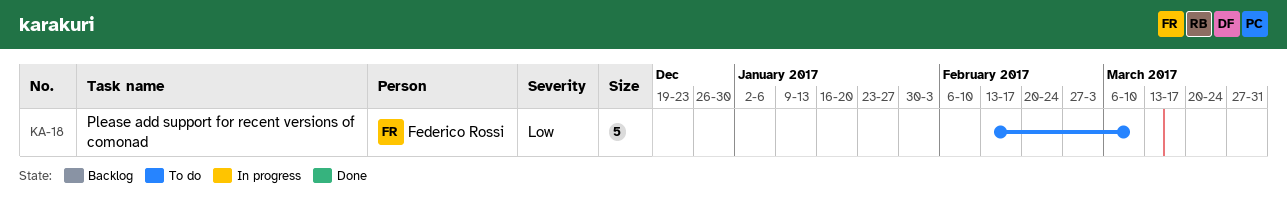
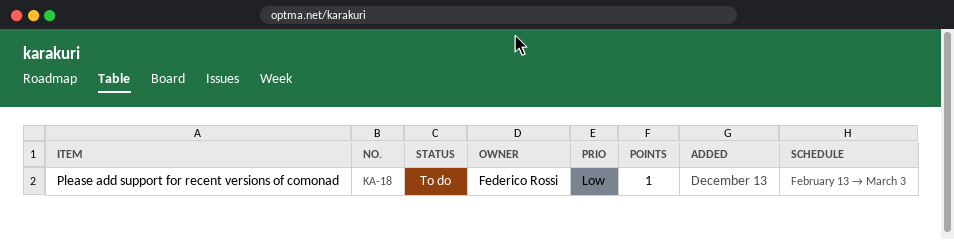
KA-18, estimate: 5 -> 1
KA-18, due: Mar 10 -> Mar 3

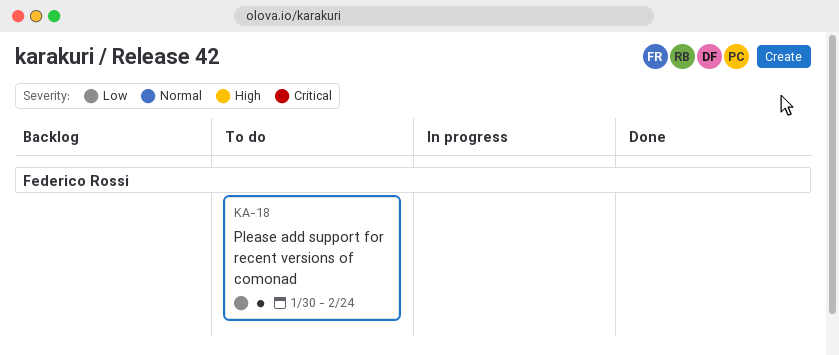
KA-18, start: Feb 13 -> Jan 30
KA-18, due: Mar 3 -> Feb 24

